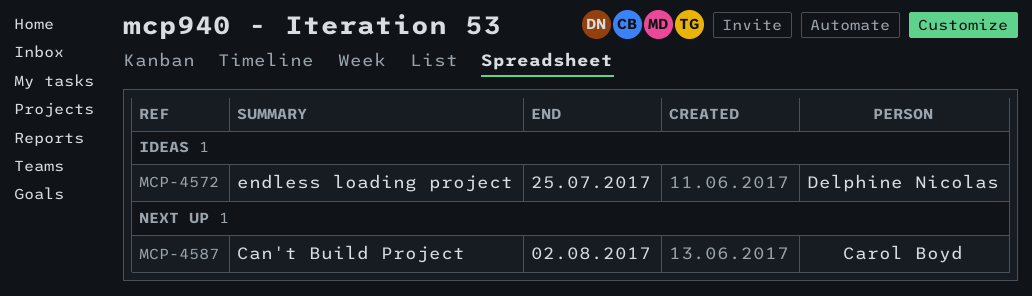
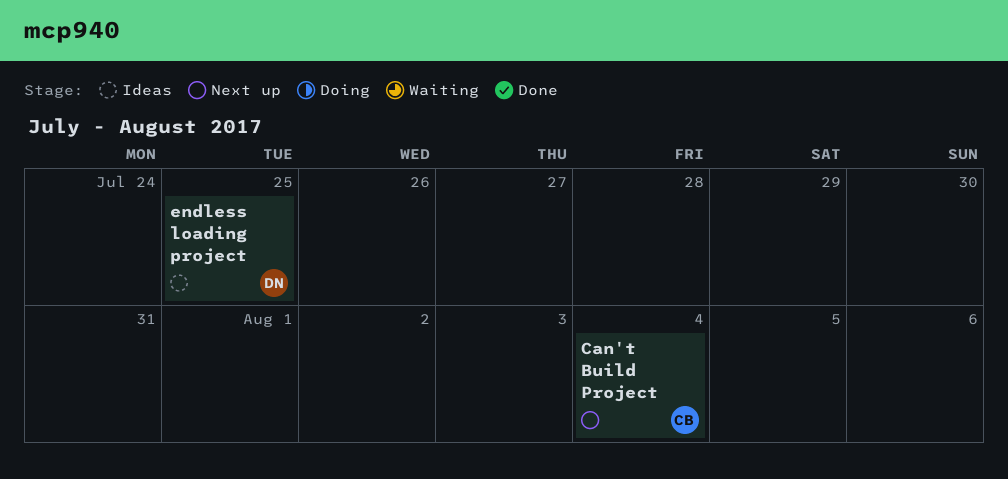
Can't Build Project, due: Aug 2 -> Aug 4

